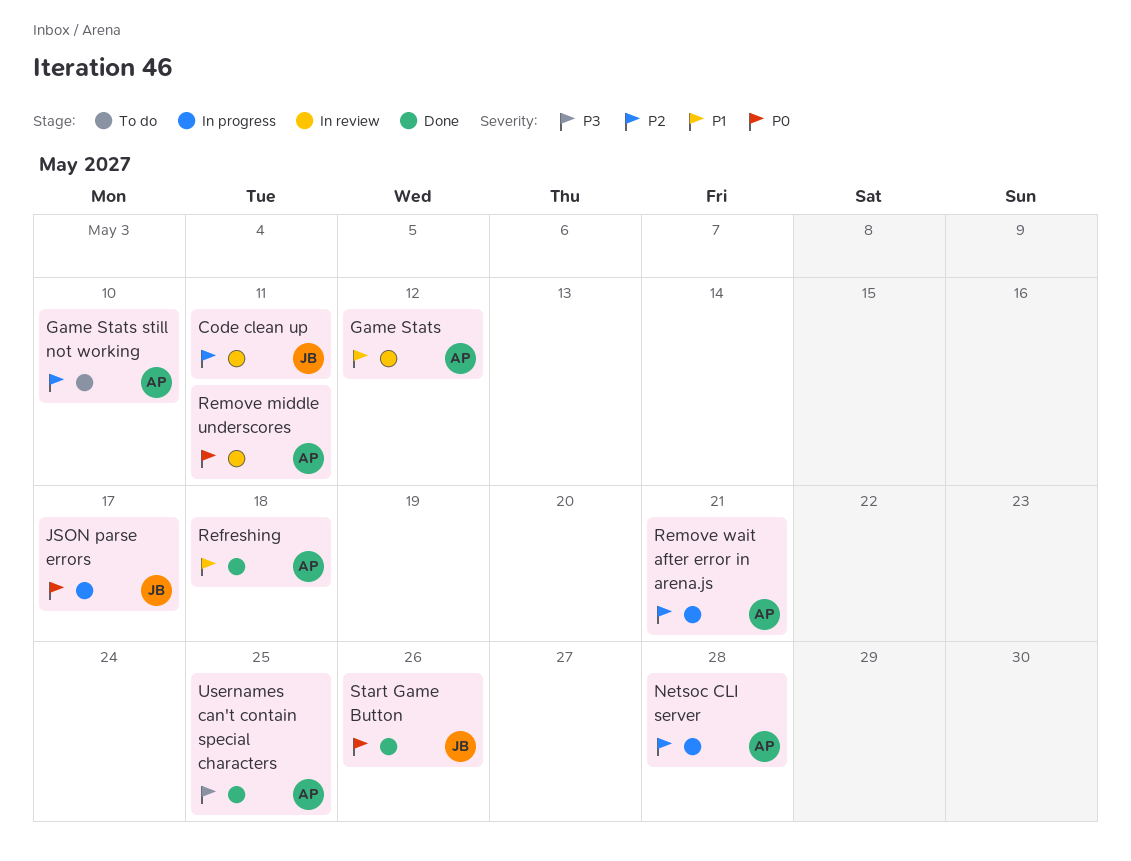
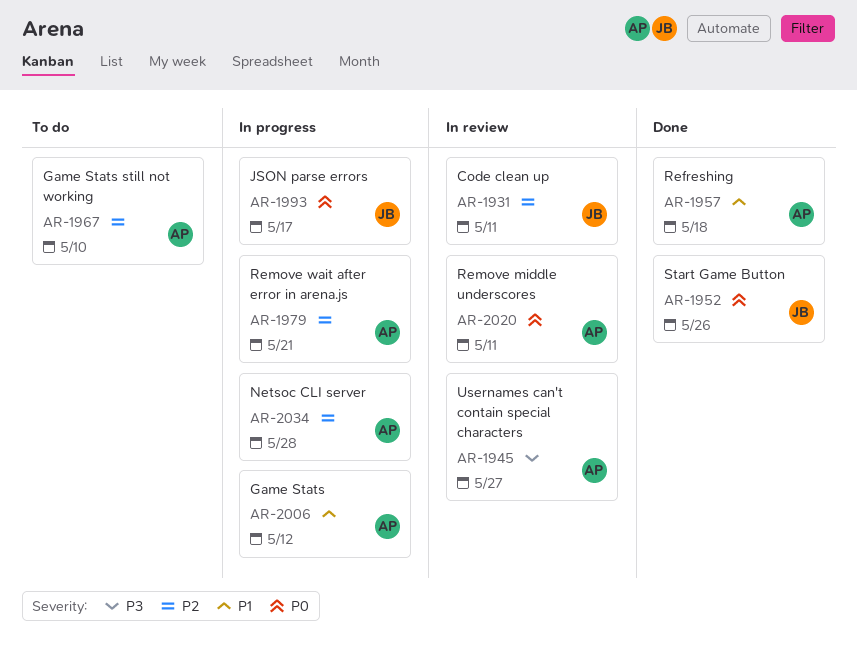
Game Stats, status: In review -> In progress
Usernames can't contain special characters, status: Done -> In review
Usernames can't contain special characters, due: May 25 -> May 27

